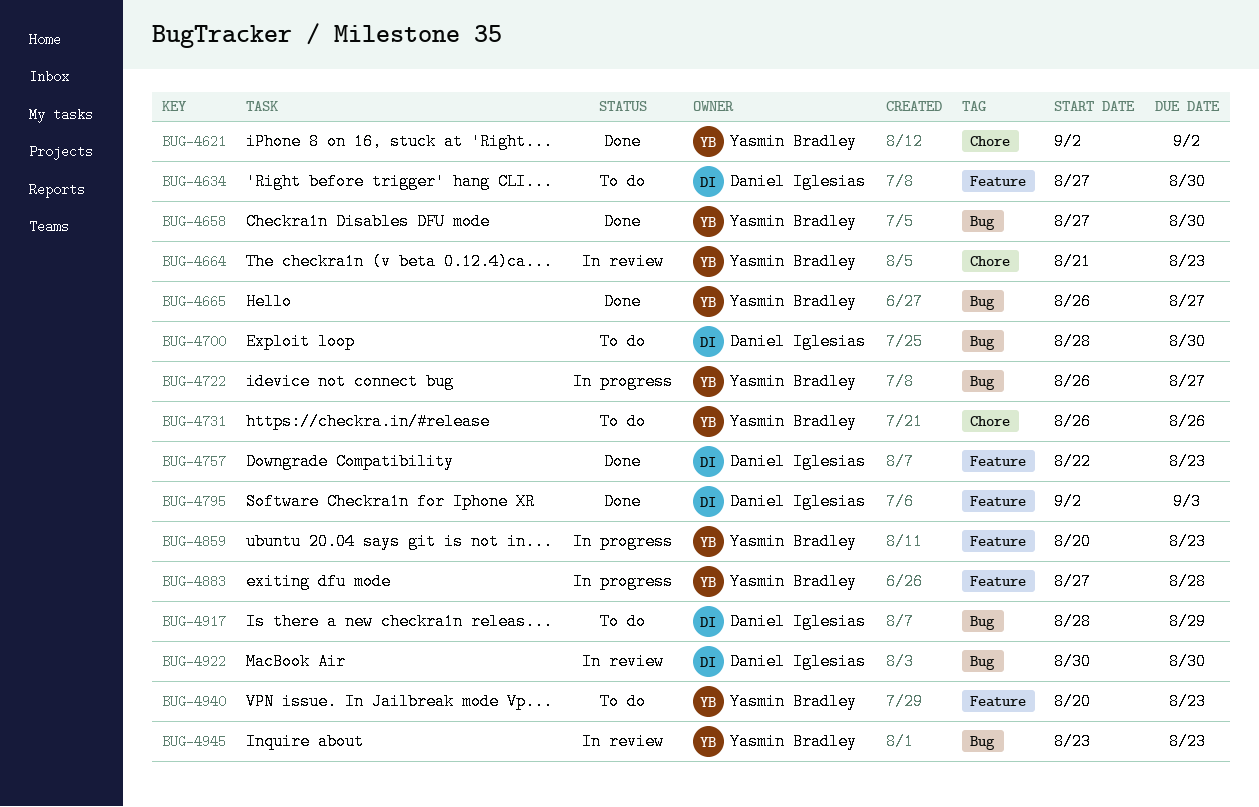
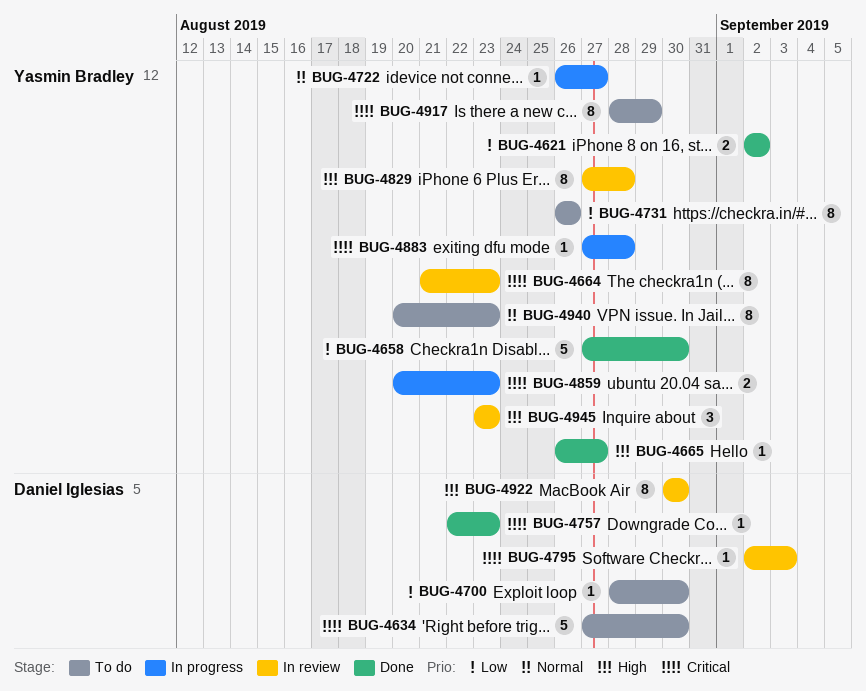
BUG-4795, status: Done -> In review
BUG-4829: none -> present
BUG-4917, owner: Daniel Iglesias -> Yasmin Bradley

